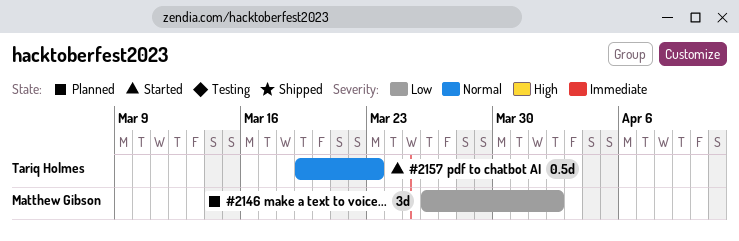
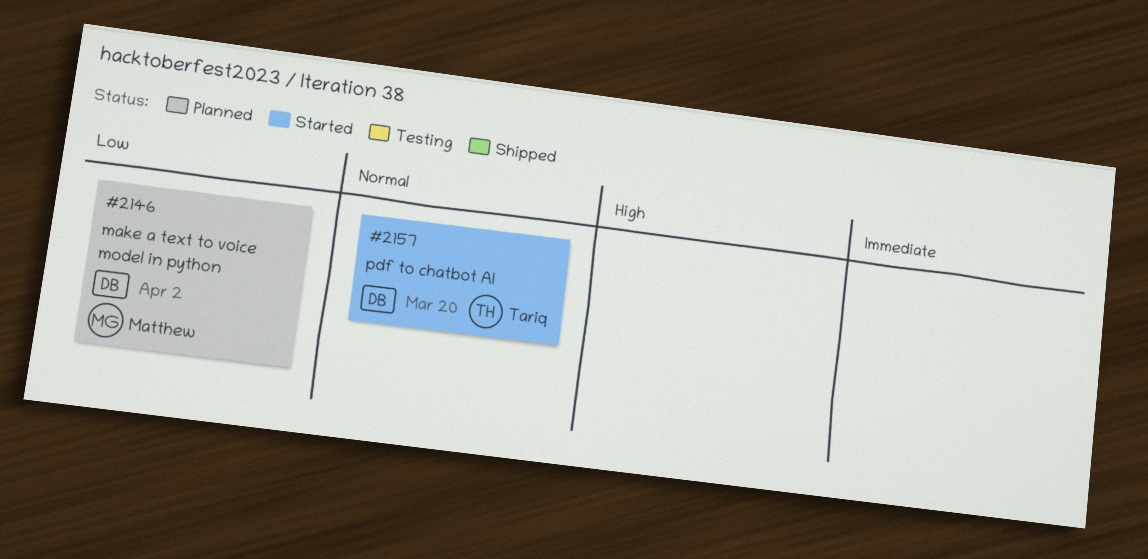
#2157, due: Mar 23 -> Mar 20

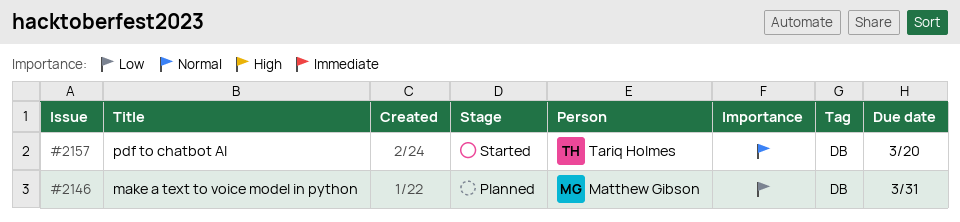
#2146, due: Apr 2 -> Mar 31

